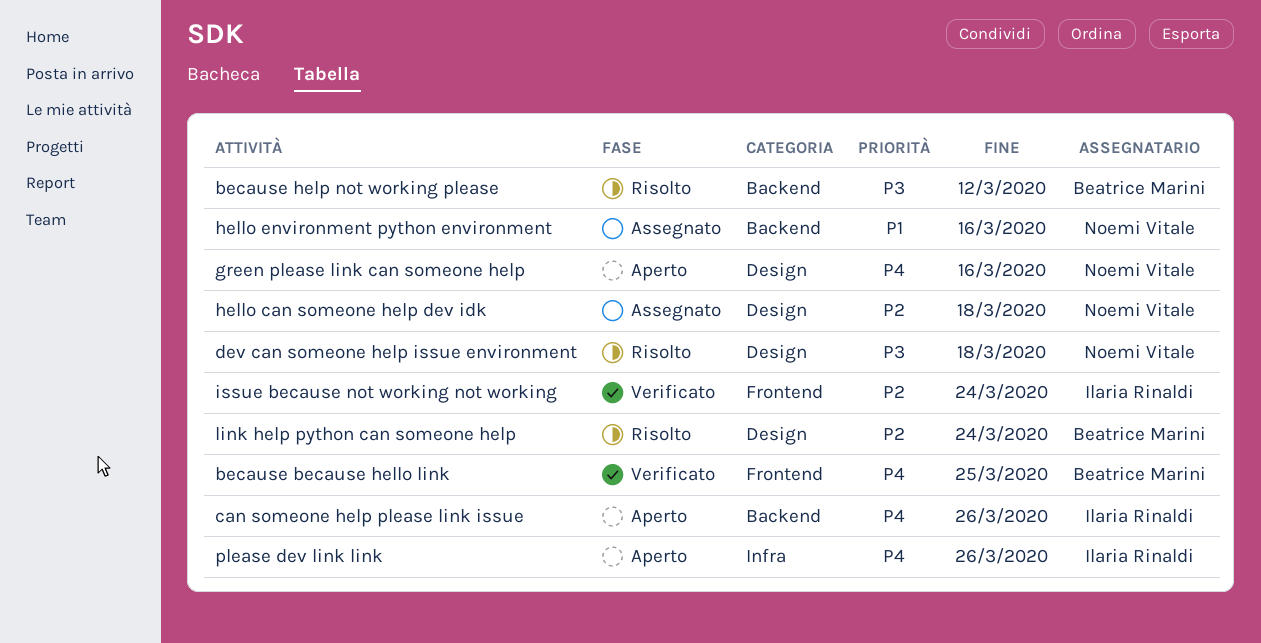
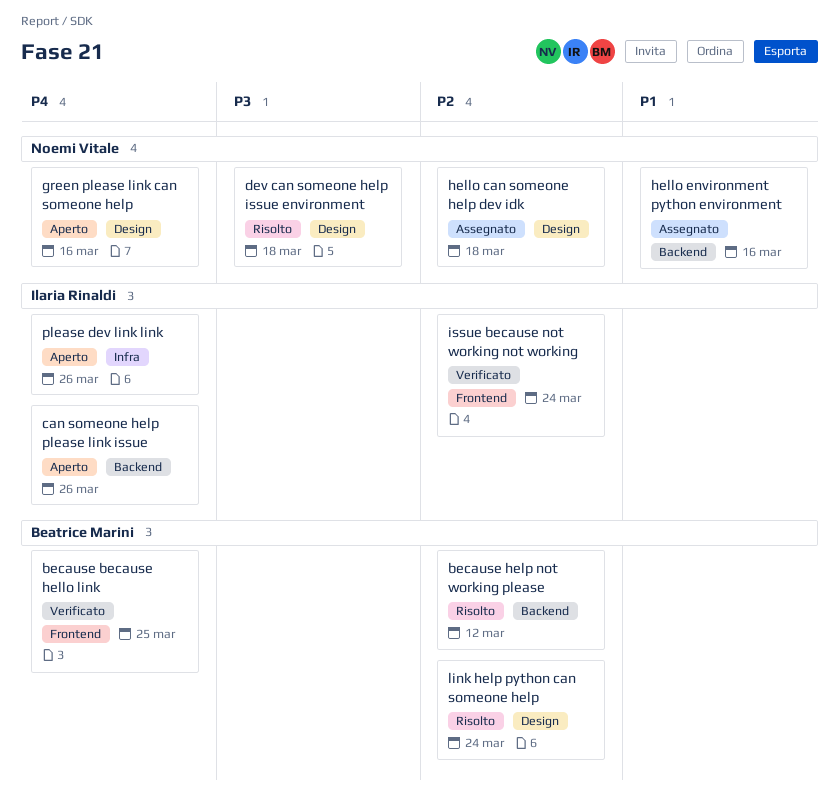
because help not working please, priority: P3 -> P2

